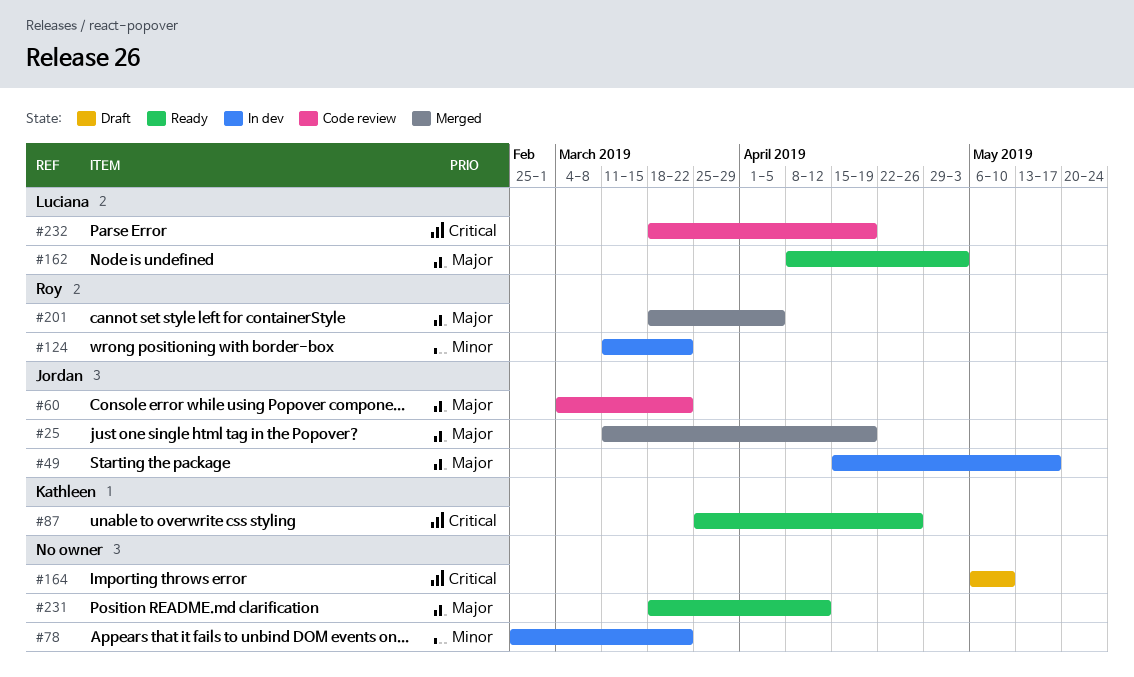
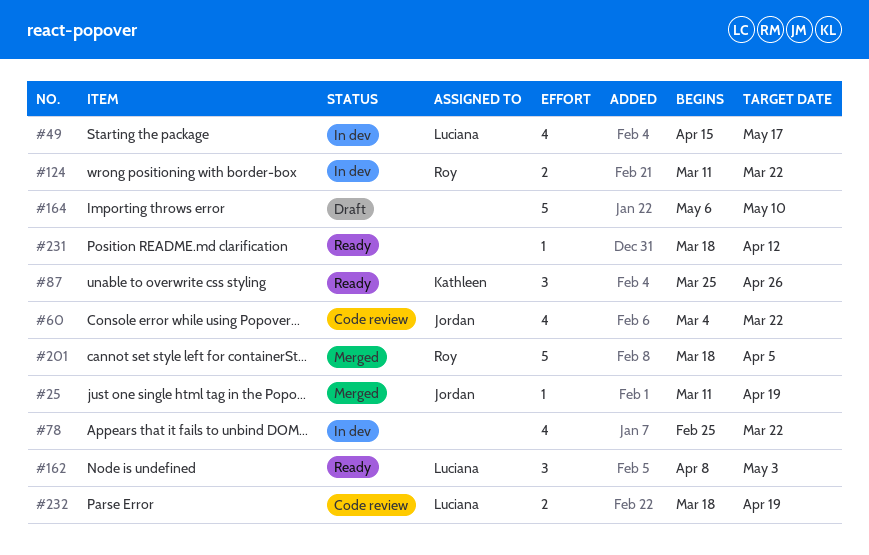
#49, owner: Jordan -> Luciana

